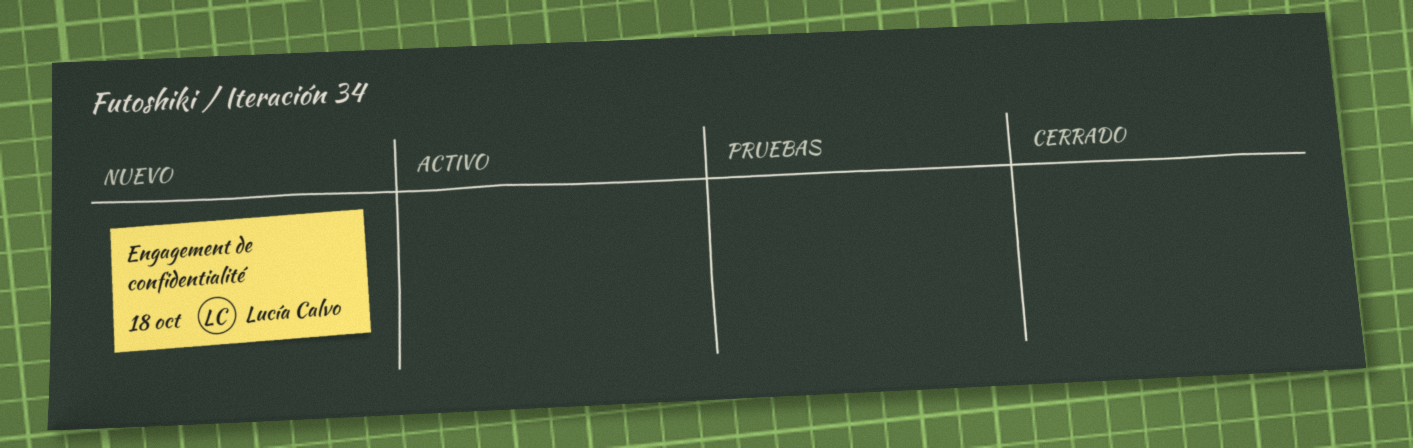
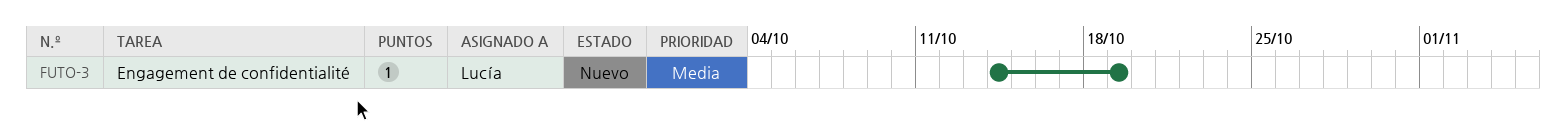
Engagement de confidentialité, due: Oct 18 -> Oct 19

